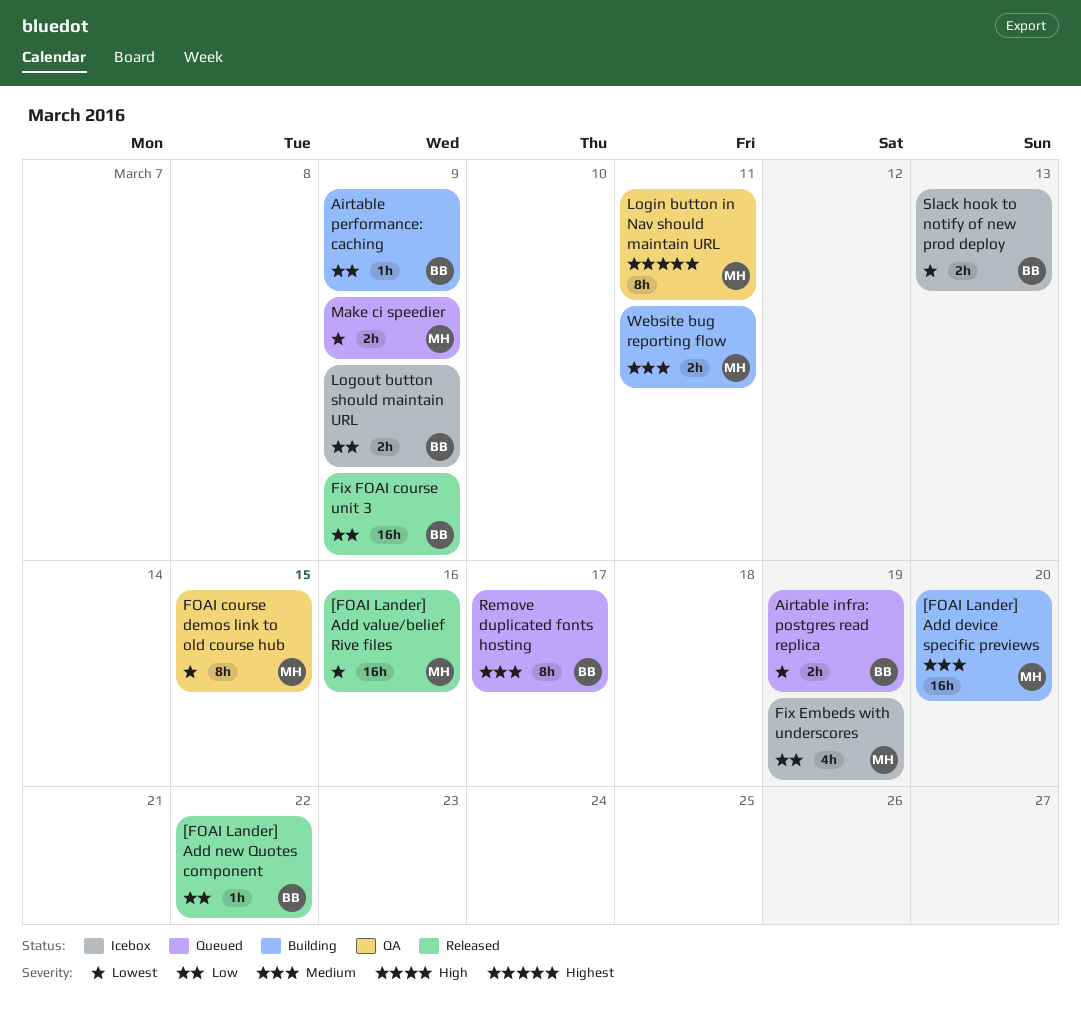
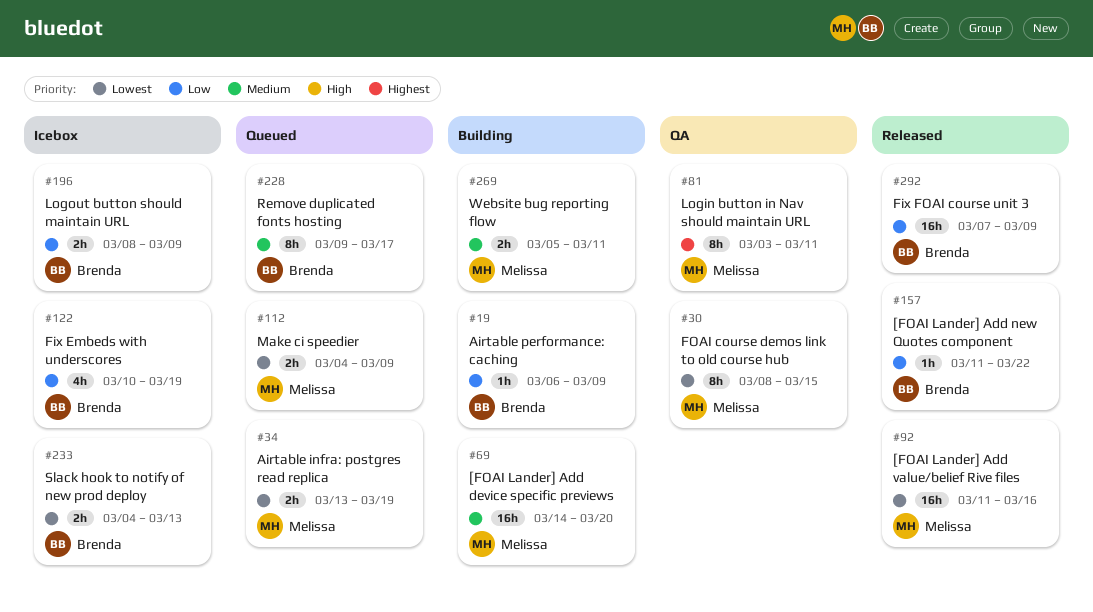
Airtable infra: postgres read replica, owner: Brenda -> Melissa
Fix Embeds with underscores, owner: Melissa -> Brenda

